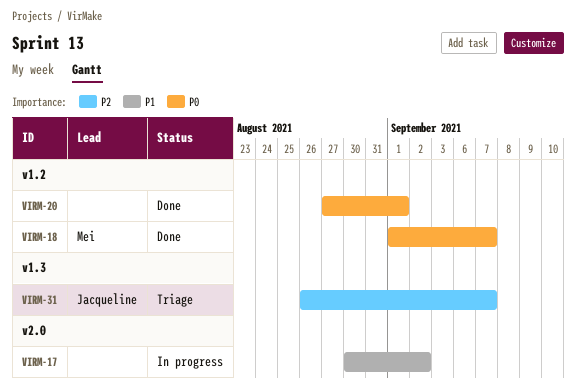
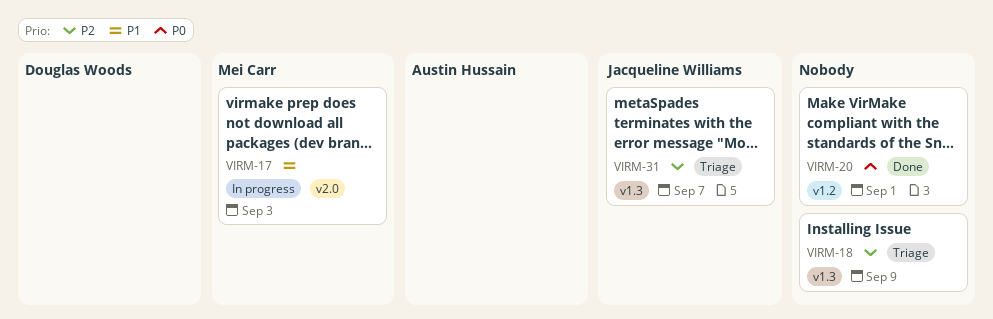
VIRM-17, owner: none -> Mei Carr
VIRM-17, due: Sep 2 -> Sep 3
VIRM-18, status: Done -> Triage
VIRM-18, owner: Mei Carr -> none
VIRM-18, priority: P0 -> P2
VIRM-18, label: v1.2 -> v1.3
VIRM-18, due: Sep 7 -> Sep 9

